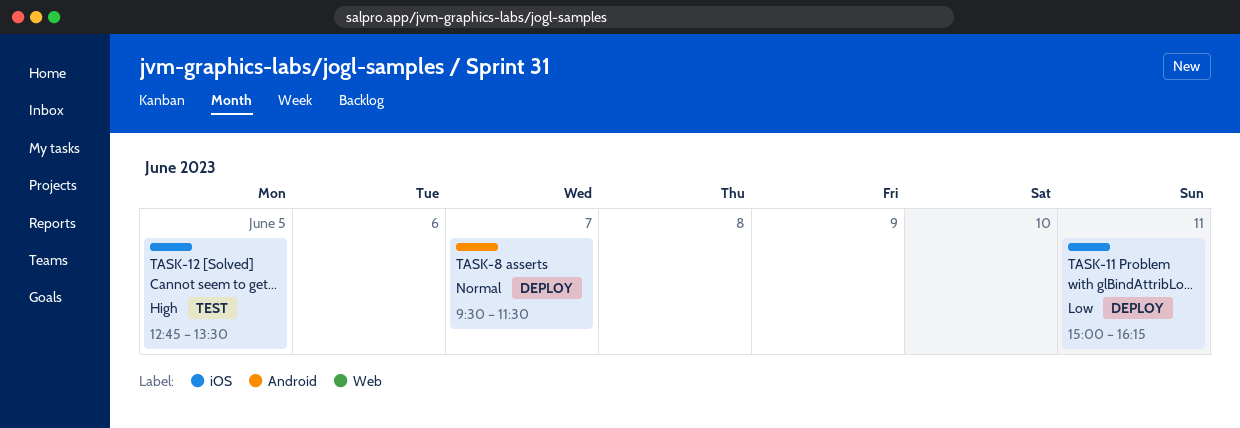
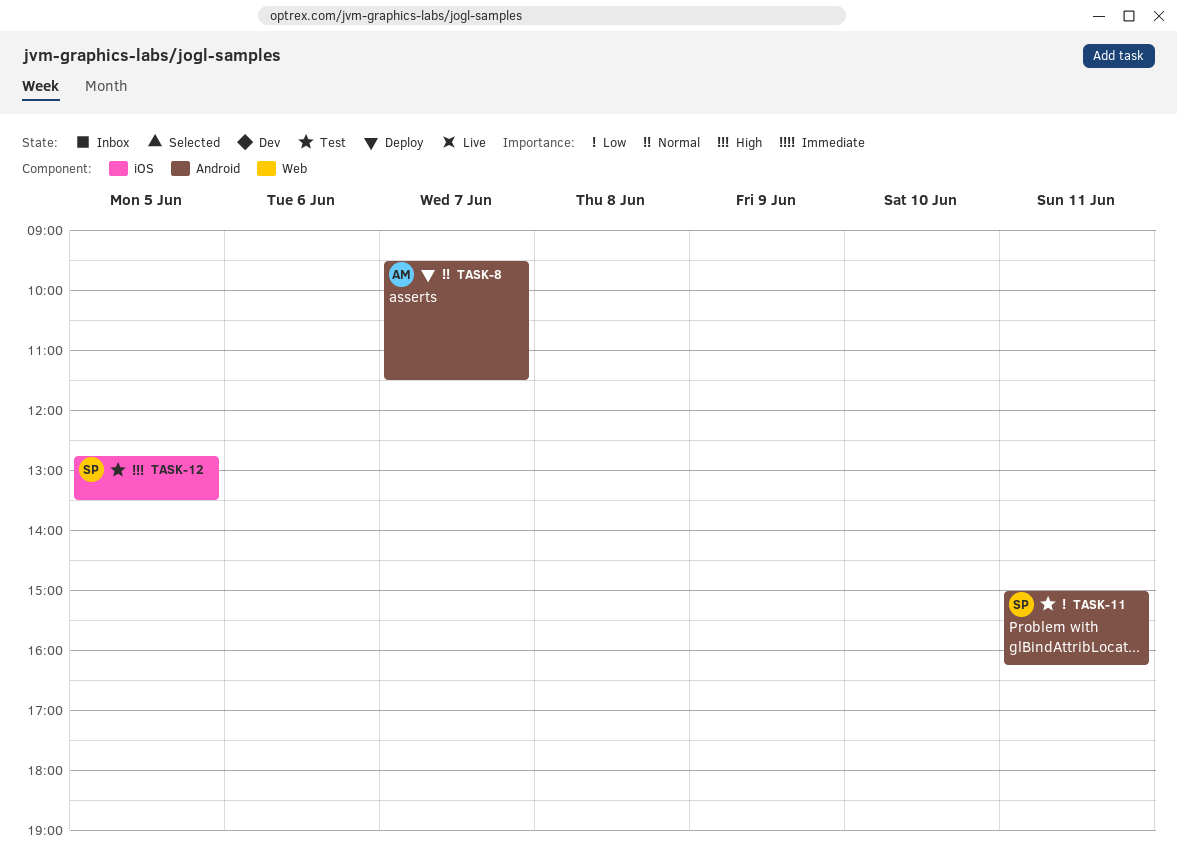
TASK-11, status: Deploy -> Test
TASK-11, label: iOS -> Android

